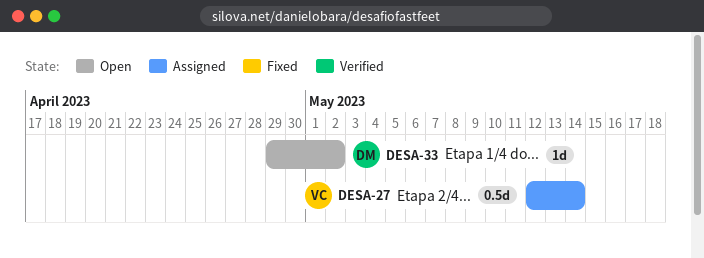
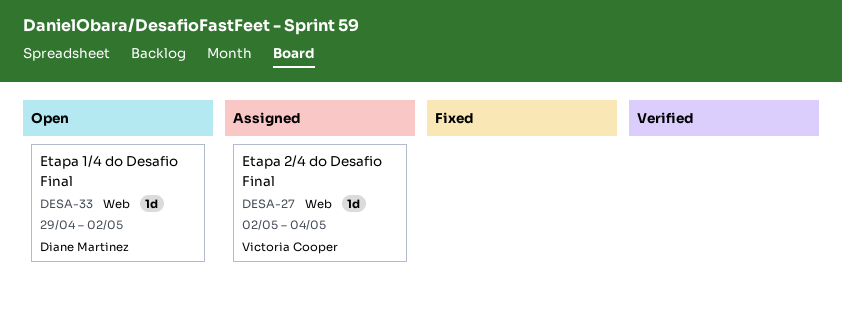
DESA-27, estimate: 0.5d -> 1d
DESA-27, start: May 12 -> May 2
DESA-27, due: May 14 -> May 4

